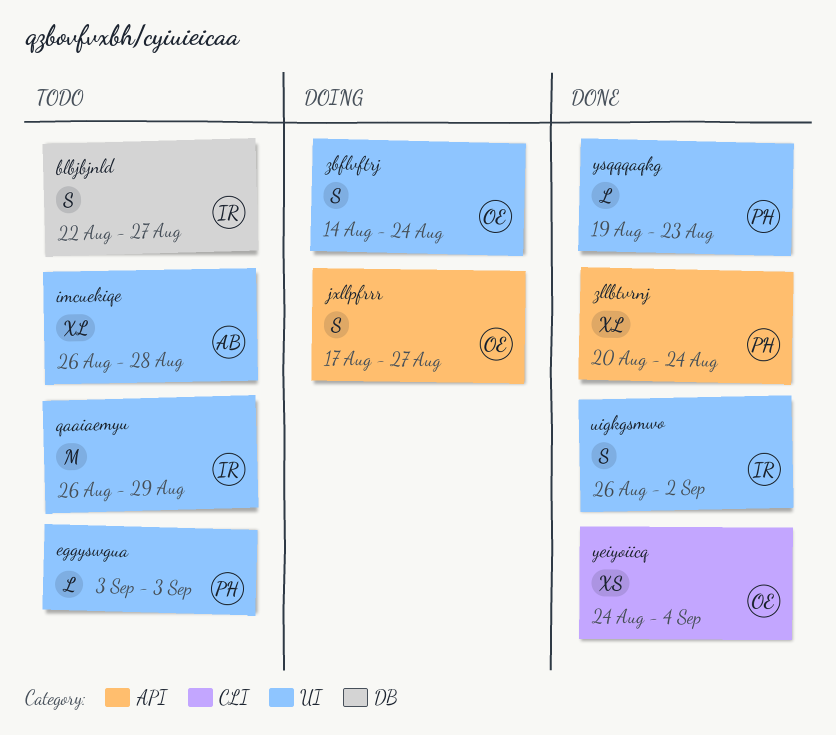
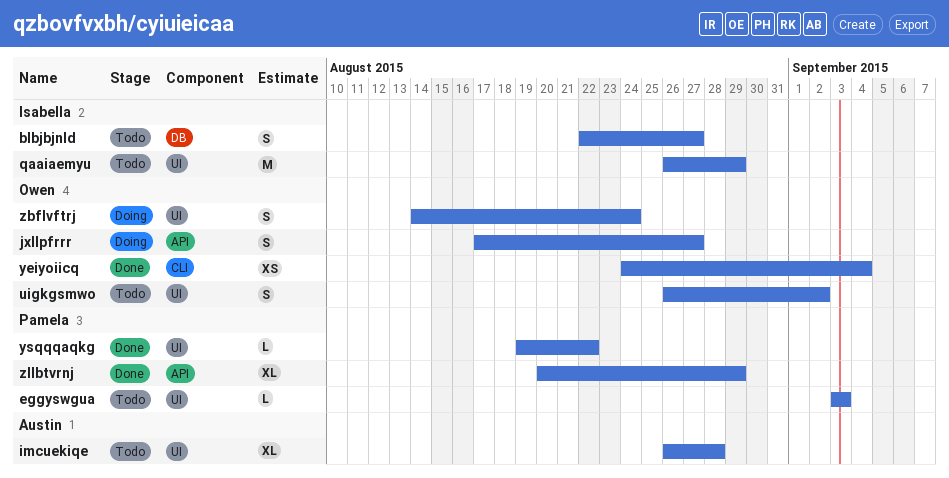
uigkgsmwo, status: Done -> Todo
uigkgsmwo, owner: Isabella -> Owen
ysqqqaqkg, due: Aug 23 -> Aug 22
zllbtvrnj, due: Aug 24 -> Aug 29

